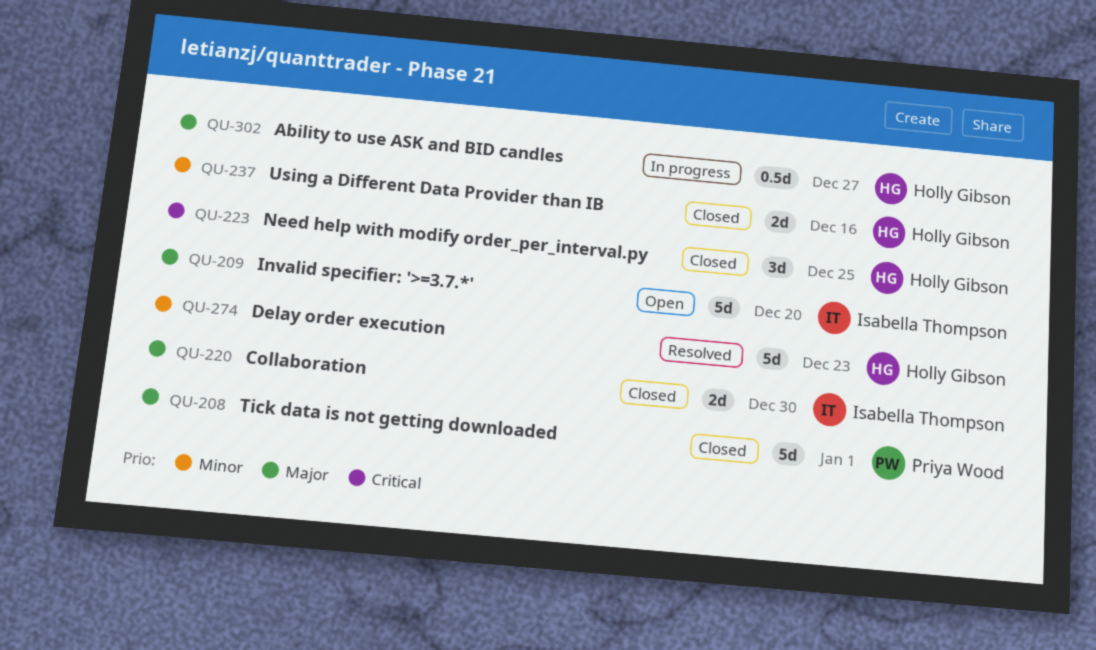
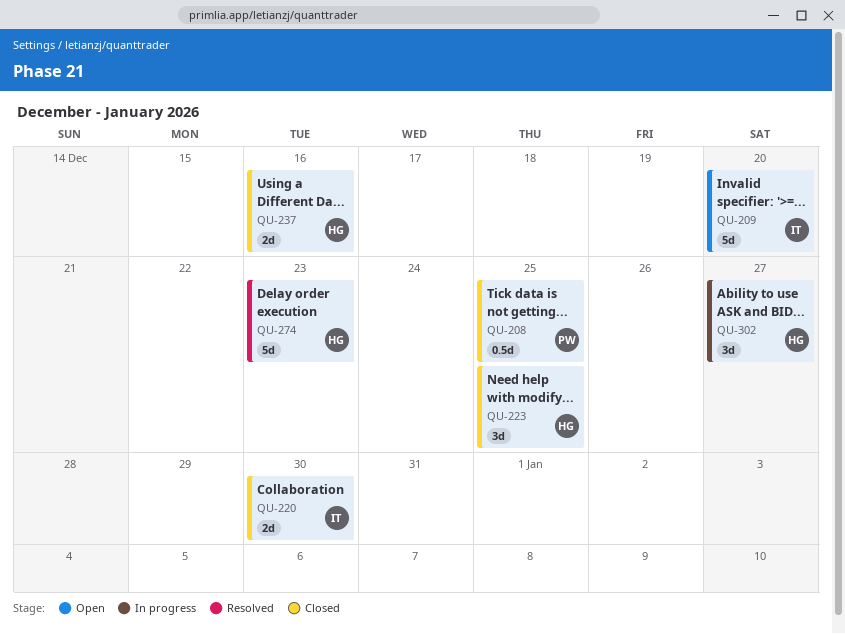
QU-208, estimate: 5d -> 0.5d
QU-208, due: Jan 1 -> Dec 25
QU-302, estimate: 0.5d -> 3d

